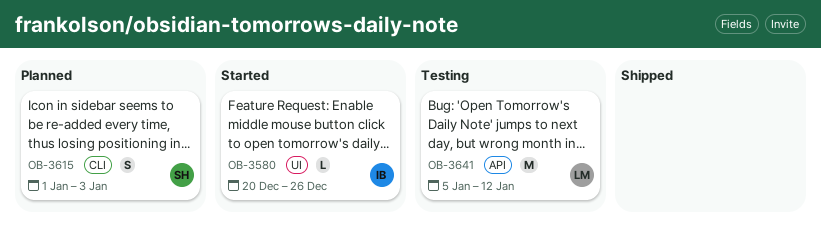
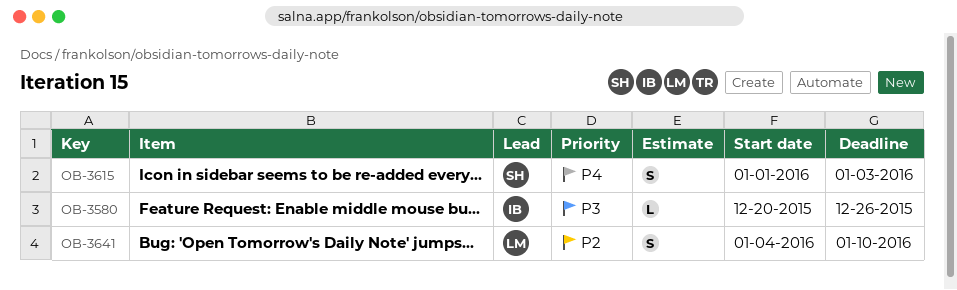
OB-3641, estimate: M -> S
OB-3641, start: Jan 5 -> Jan 4
OB-3641, due: Jan 12 -> Jan 10

